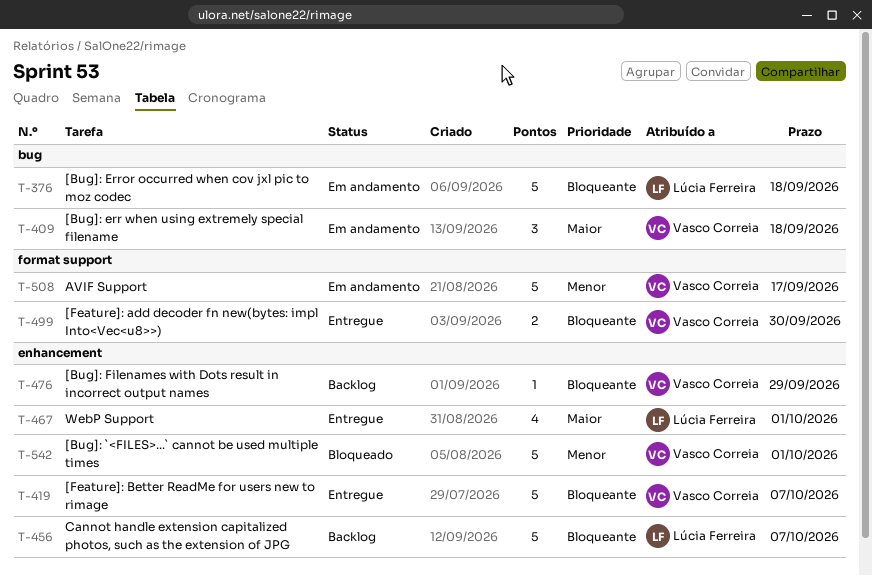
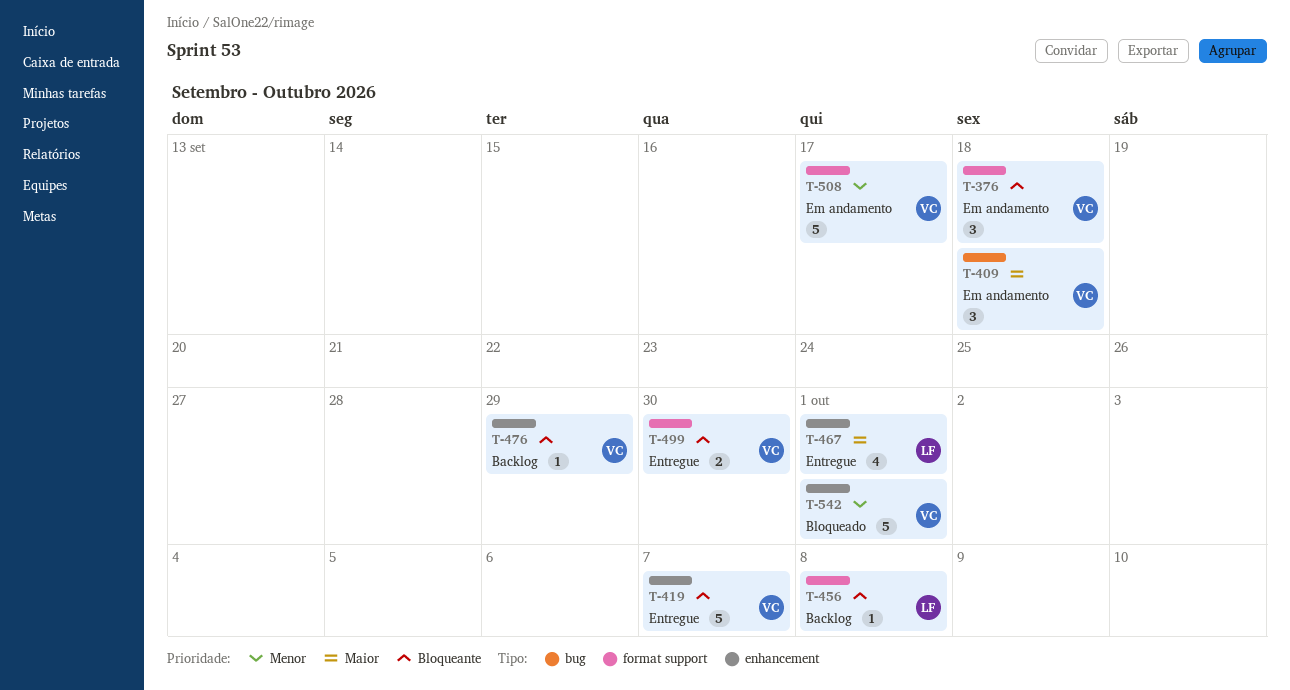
T-376, owner: Lúcia Ferreira -> Vasco Correia
T-376, label: bug -> format support
T-376, estimate: 5 -> 3
T-456, label: enhancement -> format support
T-456, estimate: 5 -> 1
T-456, due: Oct 7 -> Oct 8

